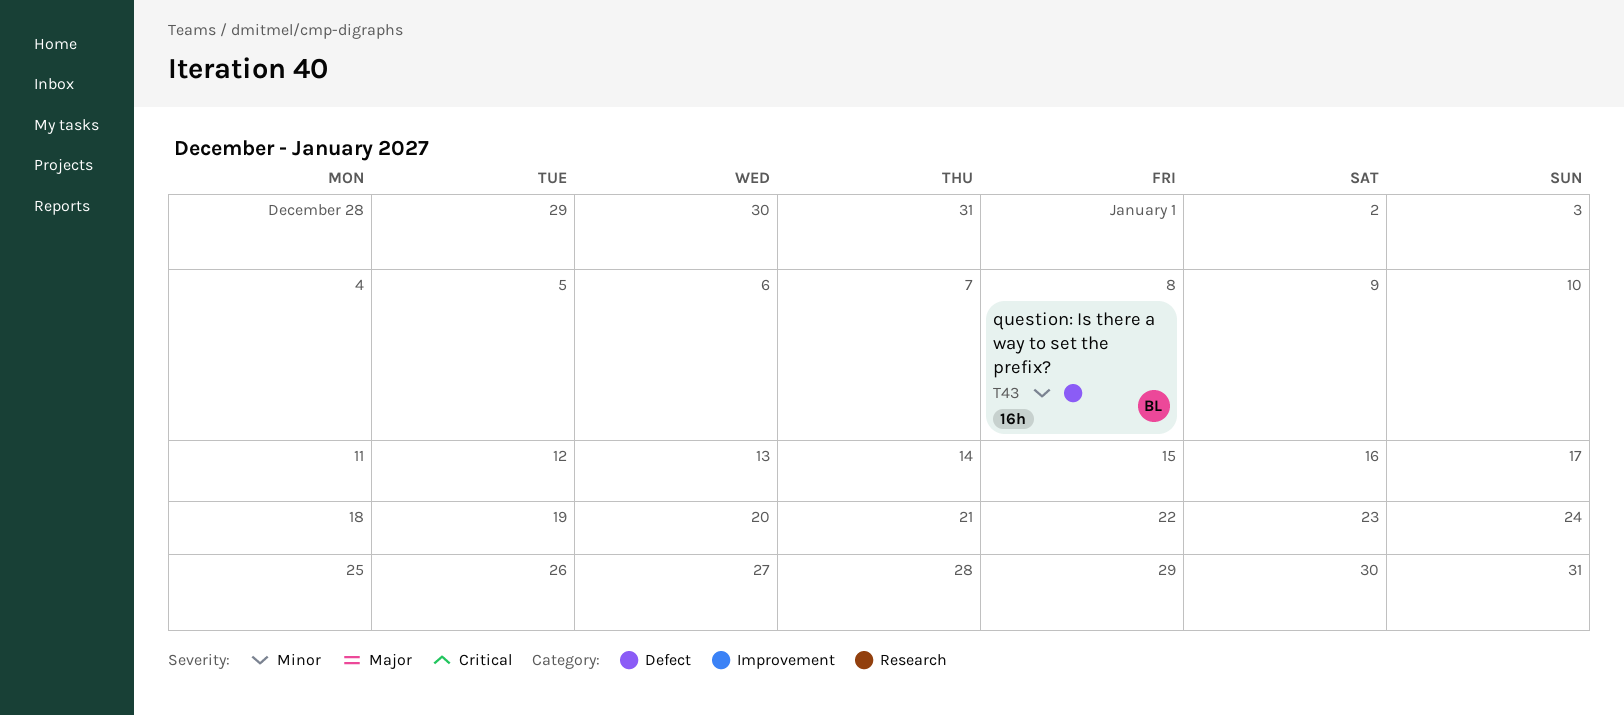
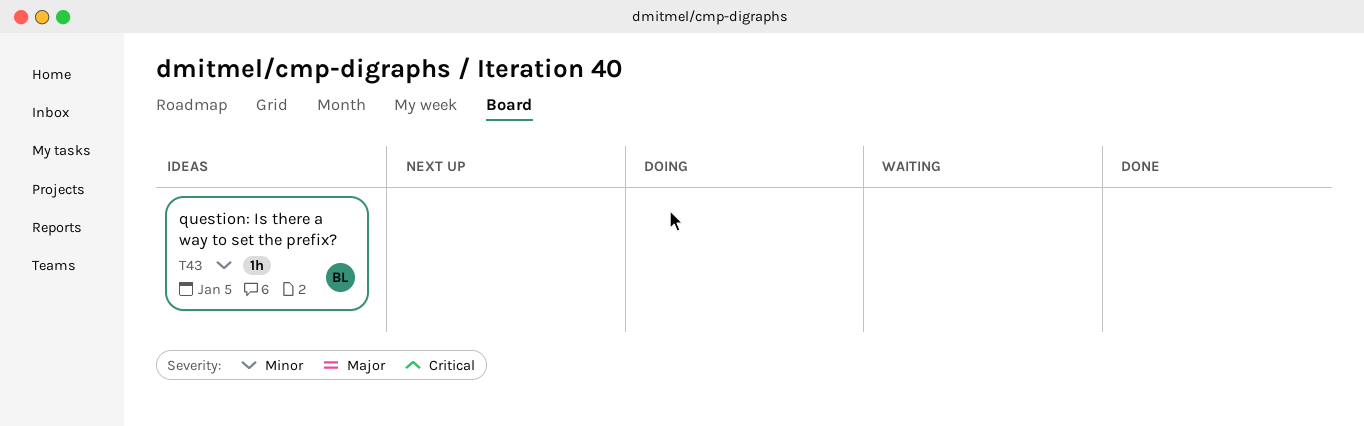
T43, estimate: 16h -> 1h
T43, due: Jan 8 -> Jan 5

